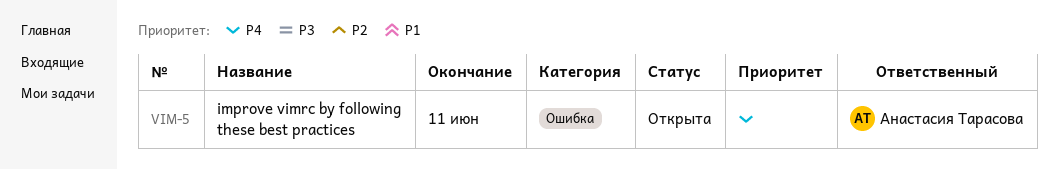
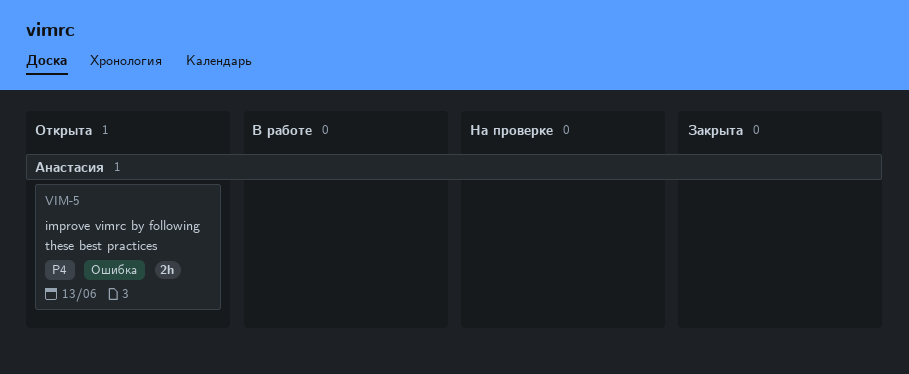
VIM-5, due: Jun 11 -> Jun 13

